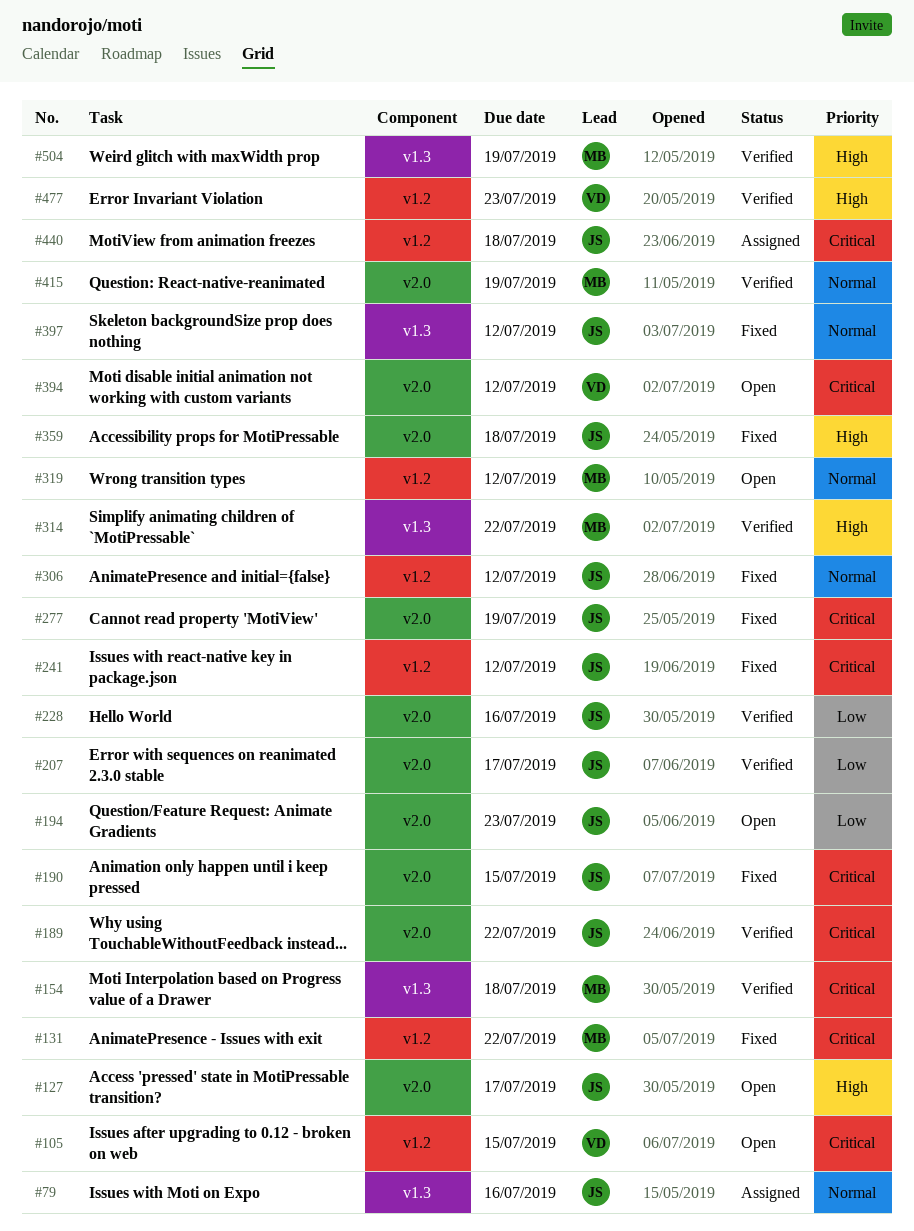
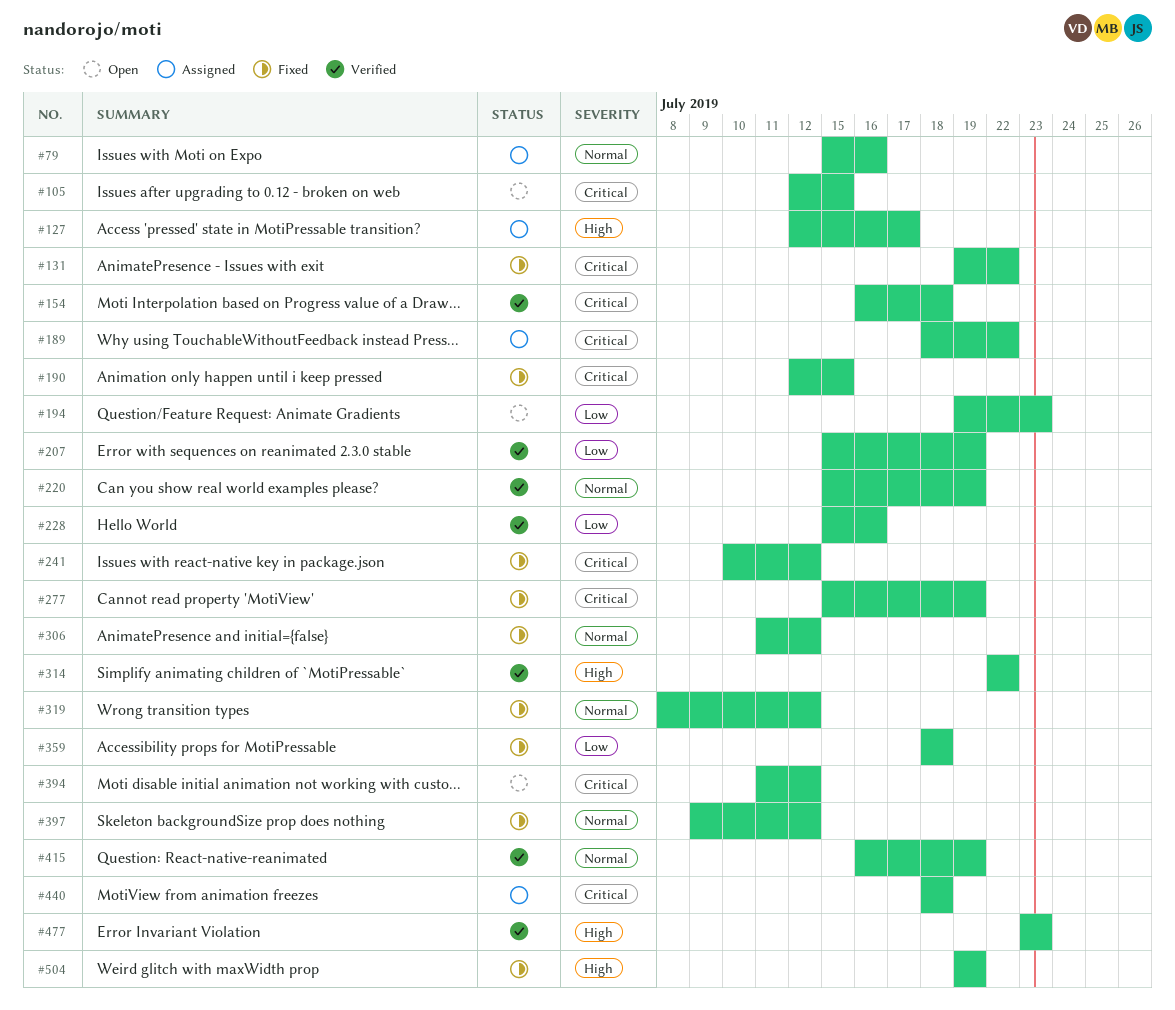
#127, status: Open -> Assigned
#189, status: Verified -> Assigned
#207, due: Jul 17 -> Jul 19
#220: none -> present
#319, status: Open -> Fixed
#359, priority: High -> Low
#504, status: Verified -> Fixed

